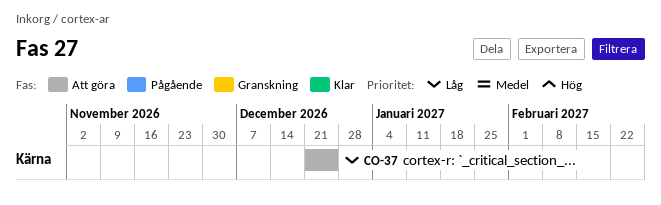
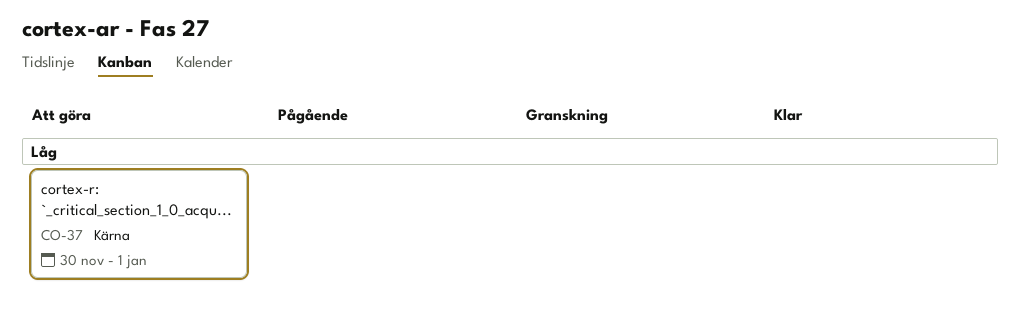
CO-37, start: Dec 21 -> Nov 30
CO-37, due: Dec 25 -> Jan 1

